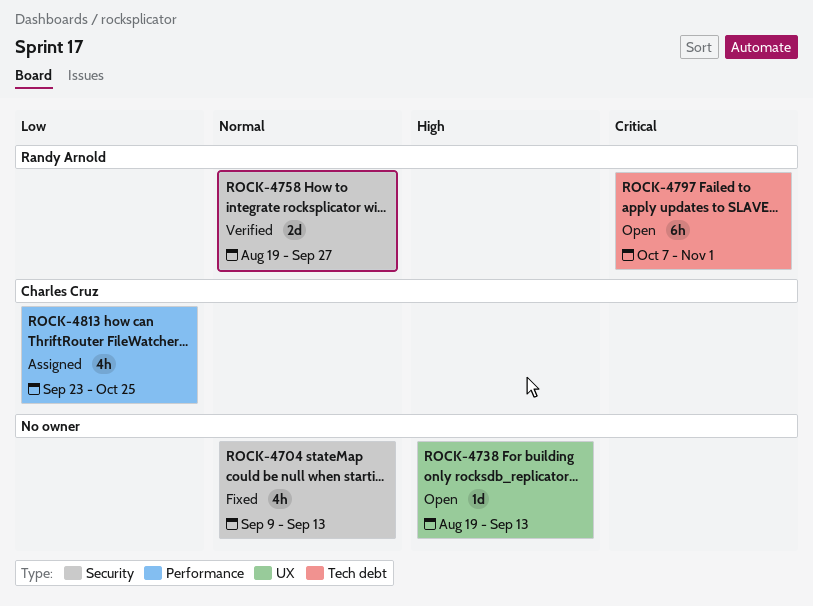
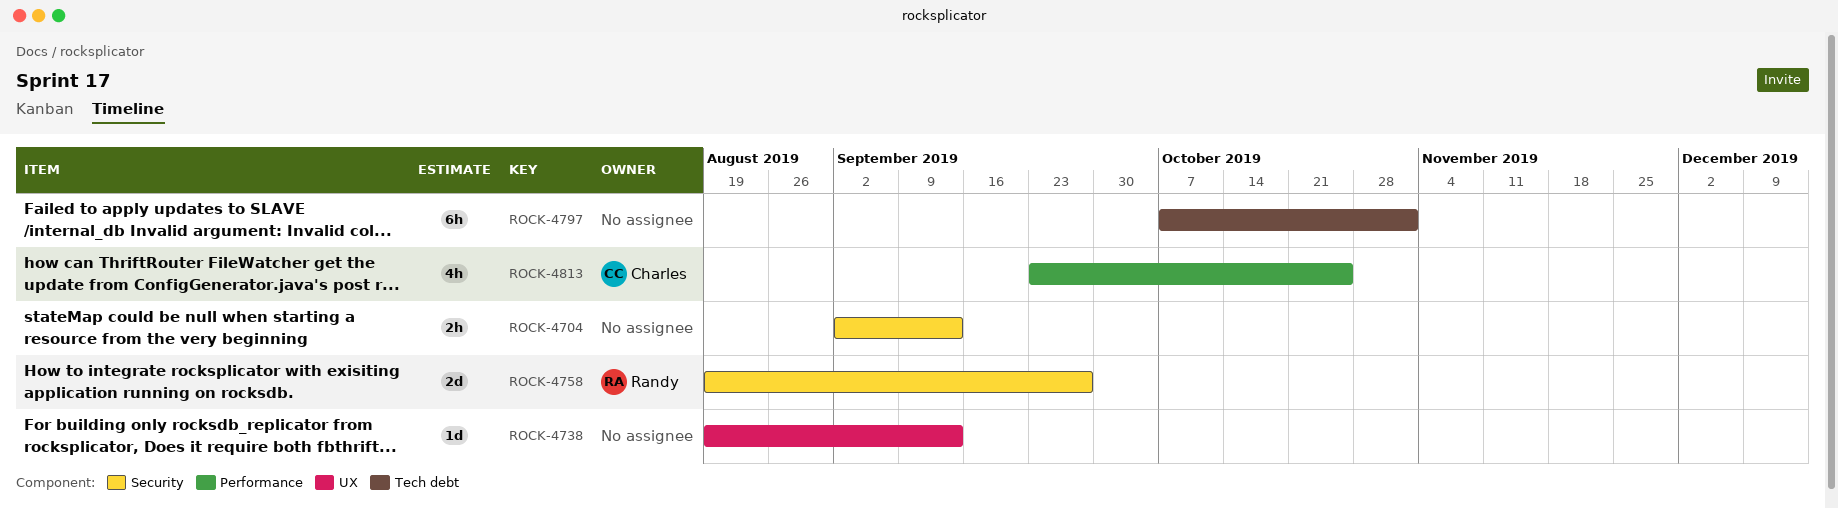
ROCK-4704, estimate: 4h -> 2h
ROCK-4704, start: Sep 9 -> Sep 2
ROCK-4797, owner: Randy Arnold -> none

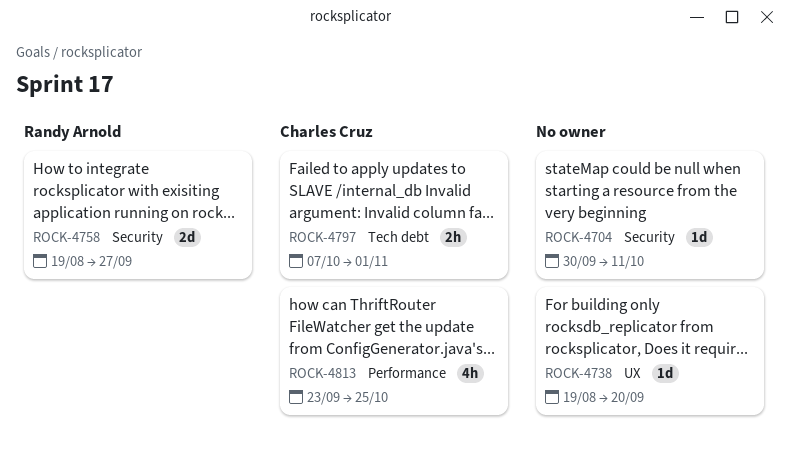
ROCK-4704, estimate: 2h -> 1d
ROCK-4704, start: Sep 2 -> Sep 30
ROCK-4704, due: Sep 13 -> Oct 11
ROCK-4738, due: Sep 13 -> Sep 20
ROCK-4797, owner: none -> Charles Cruz
ROCK-4797, estimate: 6h -> 2h

